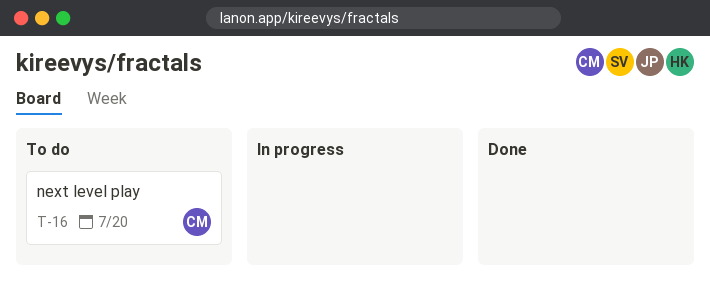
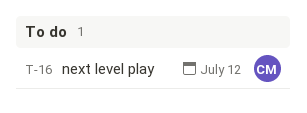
T-16, due: Jul 20 -> Jul 12

